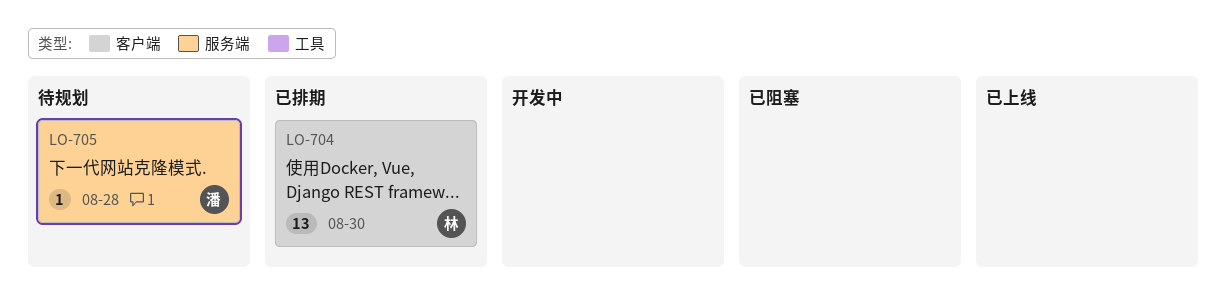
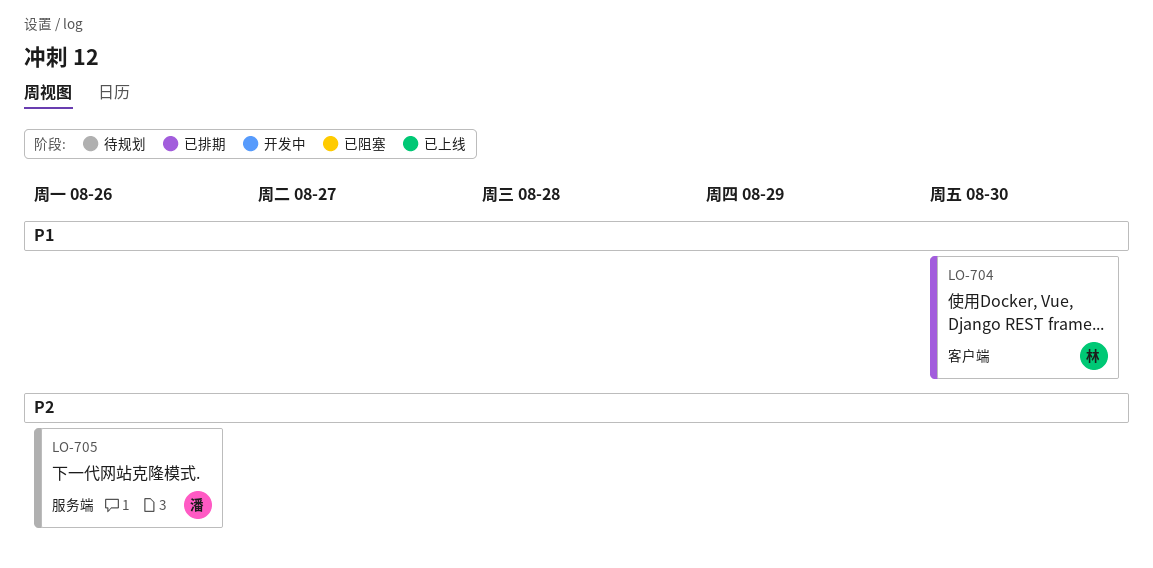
LO-705, due: Aug 28 -> Aug 26

